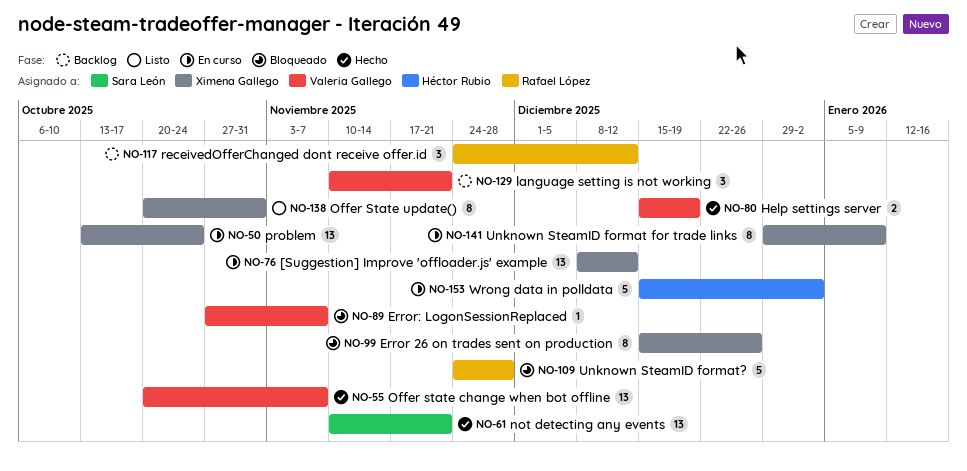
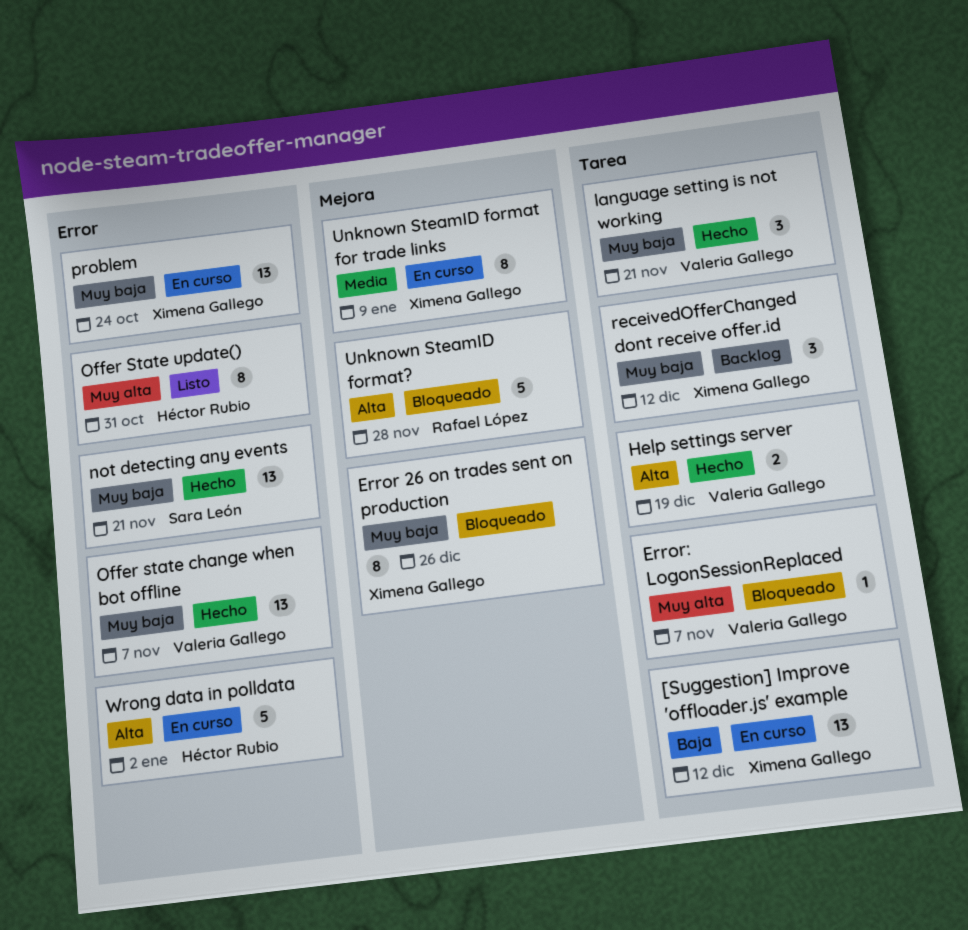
language setting is not working, status: Backlog -> Hecho
Offer State update(), owner: Ximena Gallego -> Héctor Rubio
receivedOfferChanged dont receive offer.id, owner: Rafael López -> Ximena Gallego

